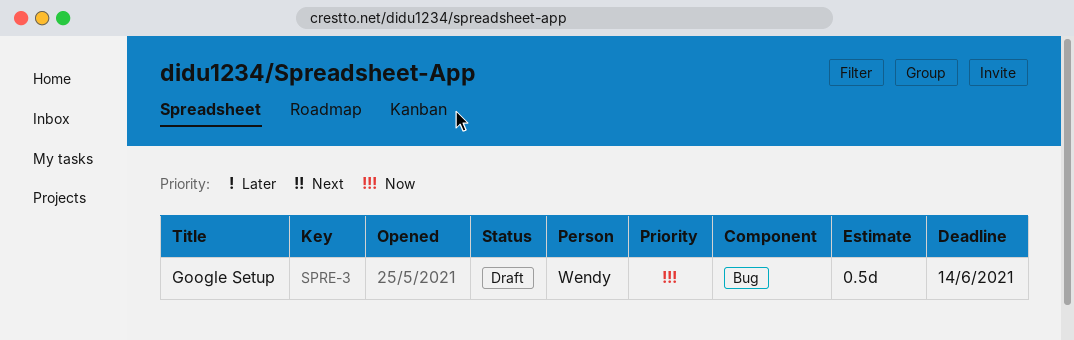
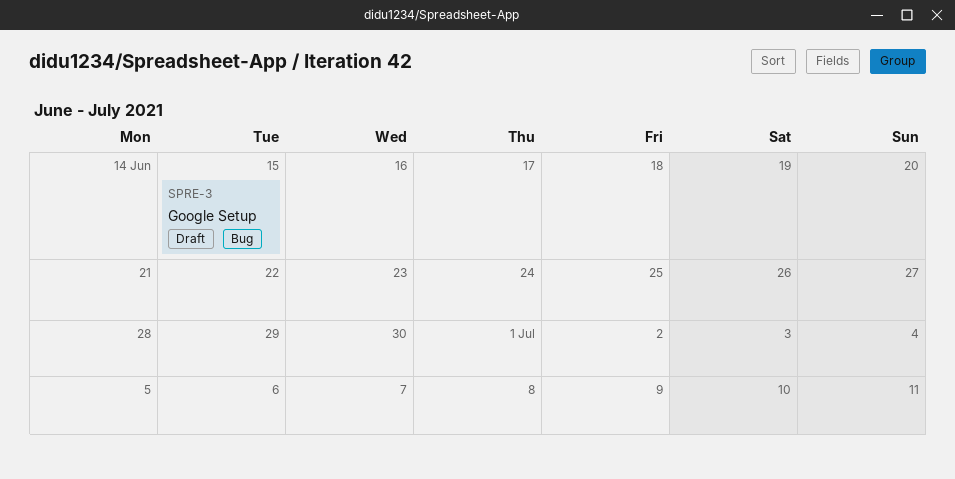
SPRE-3, due: Jun 14 -> Jun 15

